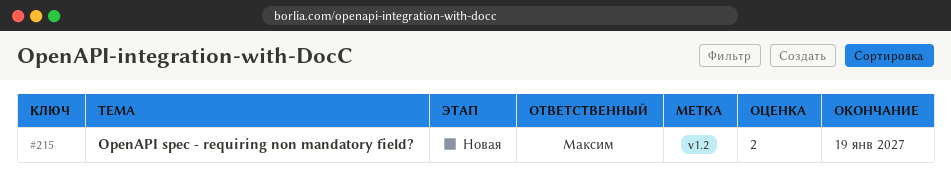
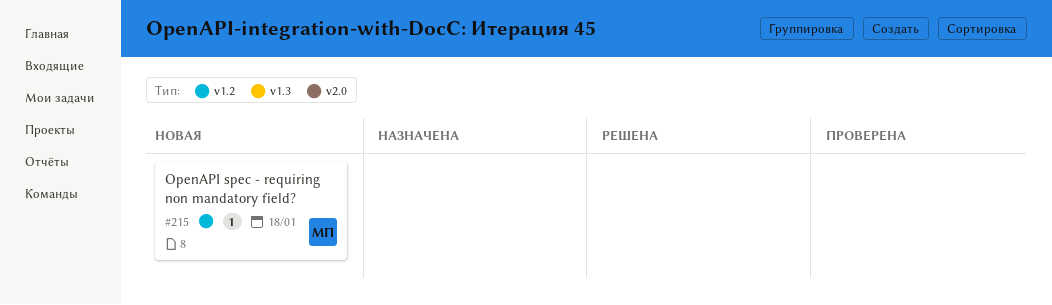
#215, estimate: 2 -> 1
#215, due: Jan 19 -> Jan 18

